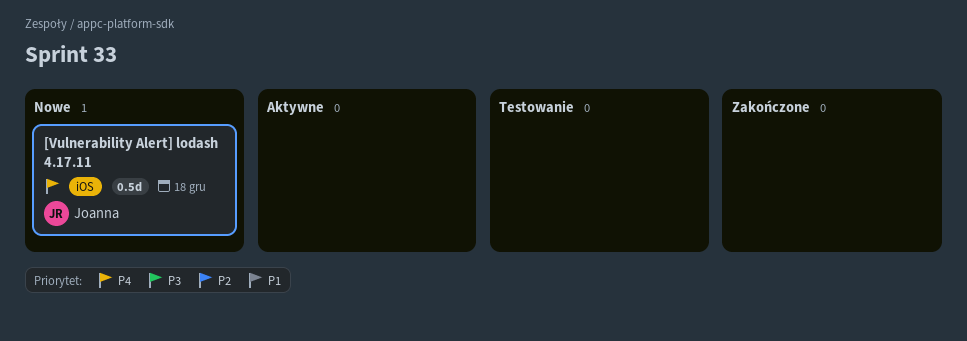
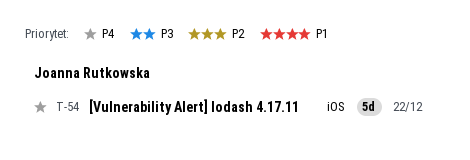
[Vulnerability Alert] lodash 4.17.11, estimate: 0.5d -> 5d
[Vulnerability Alert] lodash 4.17.11, due: Dec 18 -> Dec 22

